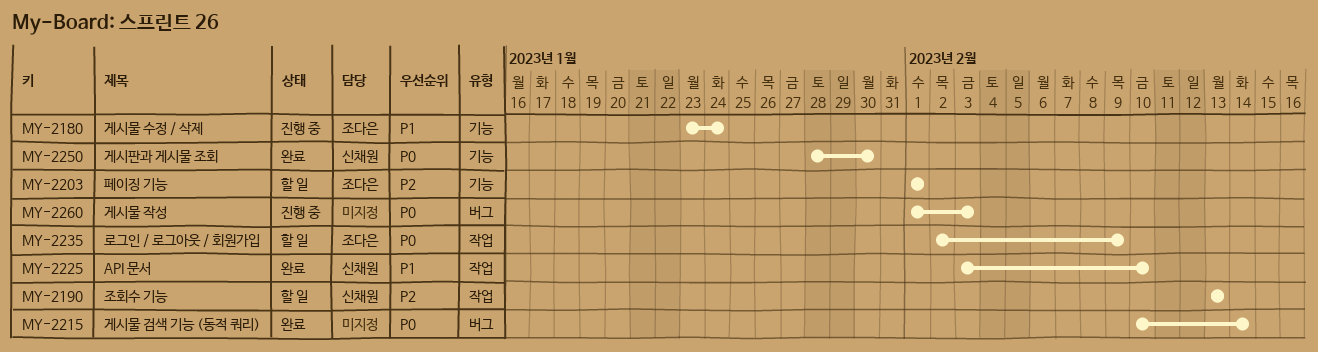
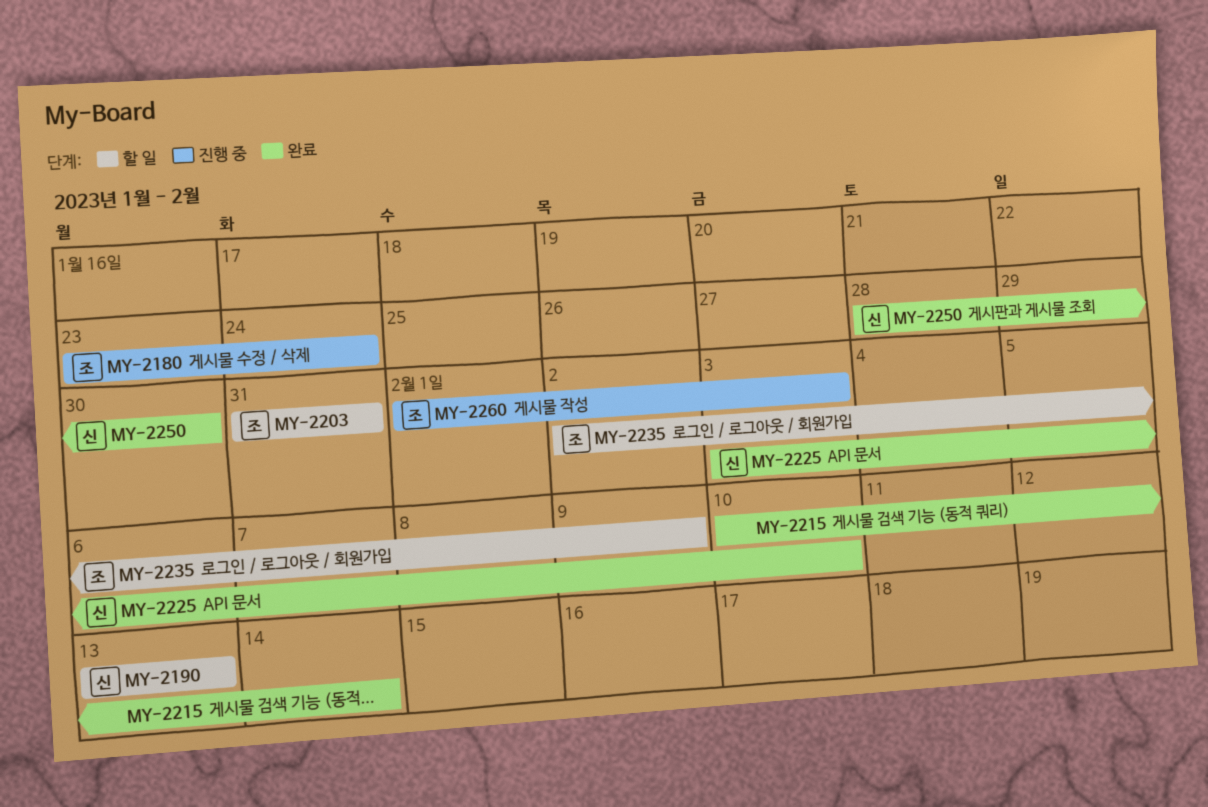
MY-2203, start: Feb 1 -> Jan 31
MY-2203, due: Feb 1 -> Jan 31
MY-2260, owner: none -> 조다은

